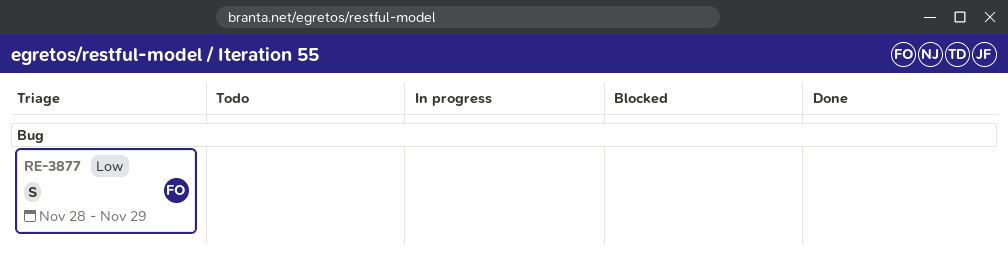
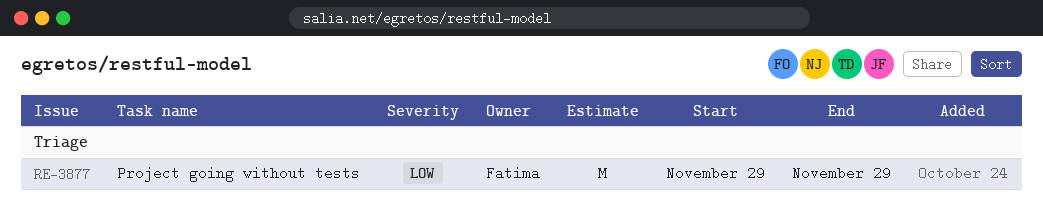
RE-3877, estimate: S -> M
RE-3877, start: Nov 28 -> Nov 29

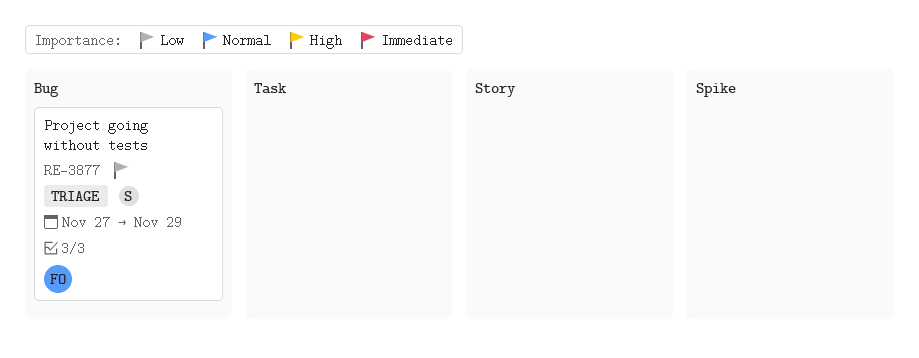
RE-3877, estimate: M -> S
RE-3877, start: Nov 29 -> Nov 27

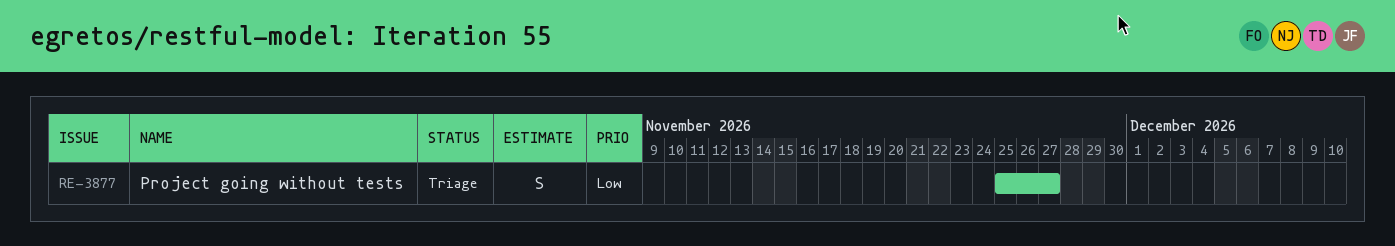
RE-3877, start: Nov 27 -> Nov 25
RE-3877, due: Nov 29 -> Nov 27

